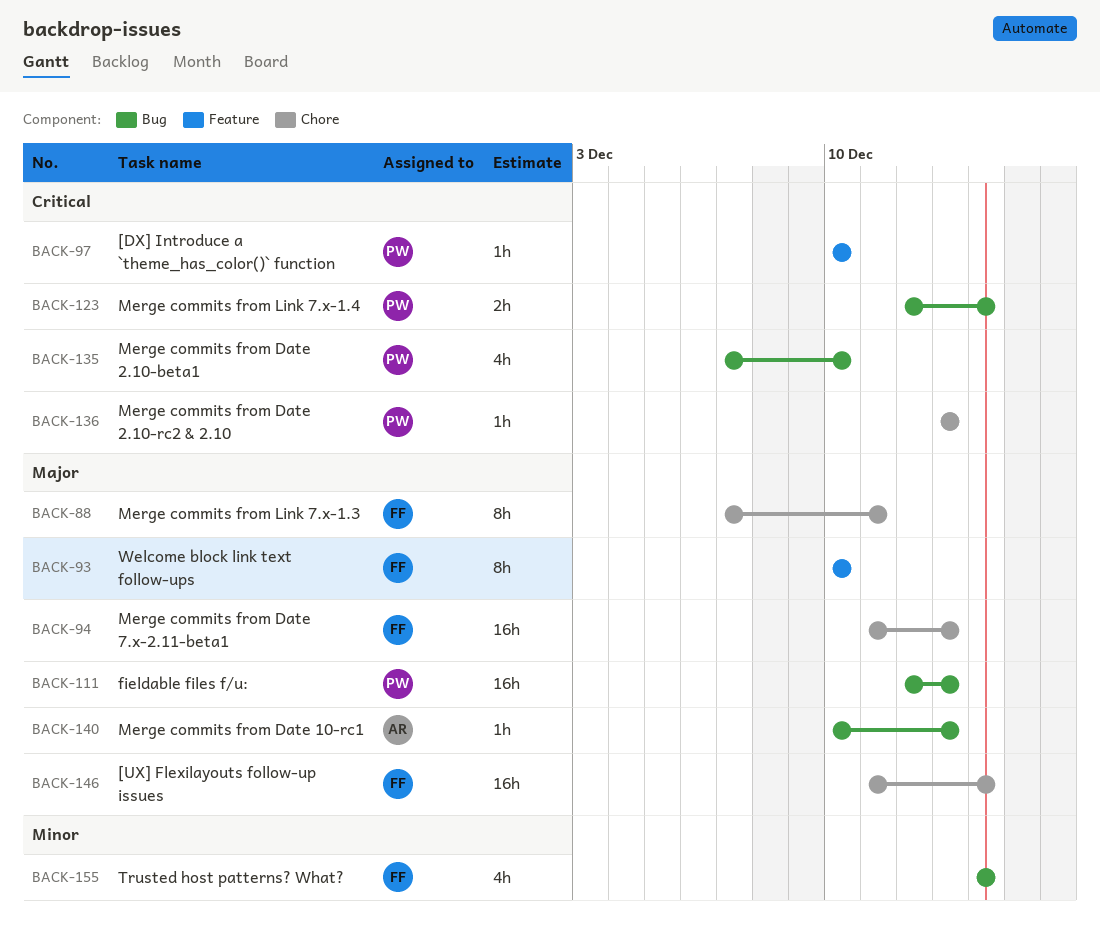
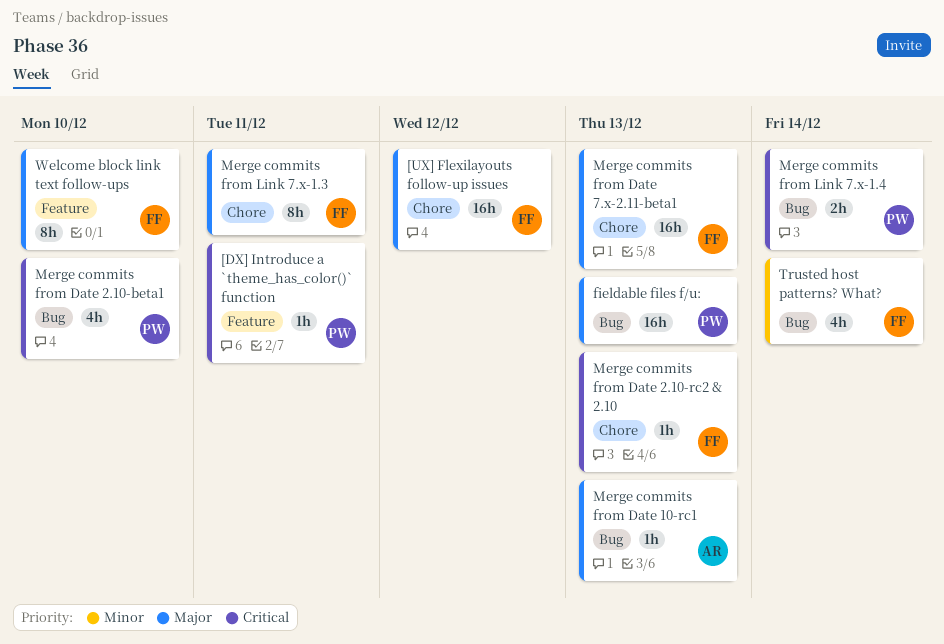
[DX] Introduce a `theme_has_color()` function, due: Dec 10 -> Dec 11
[UX] Flexilayouts follow-up issues, due: Dec 14 -> Dec 12
Merge commits from Date 2.10-rc2 & 2.10, owner: PW -> FF

